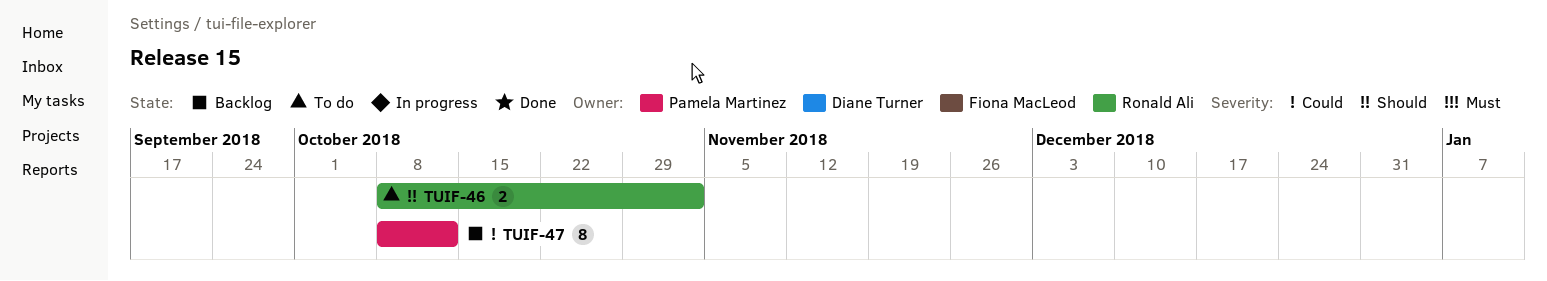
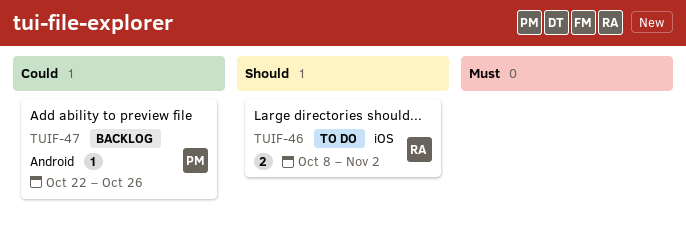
TUIF-47, estimate: 8 -> 1
TUIF-47, start: Oct 8 -> Oct 22
TUIF-47, due: Oct 12 -> Oct 26

